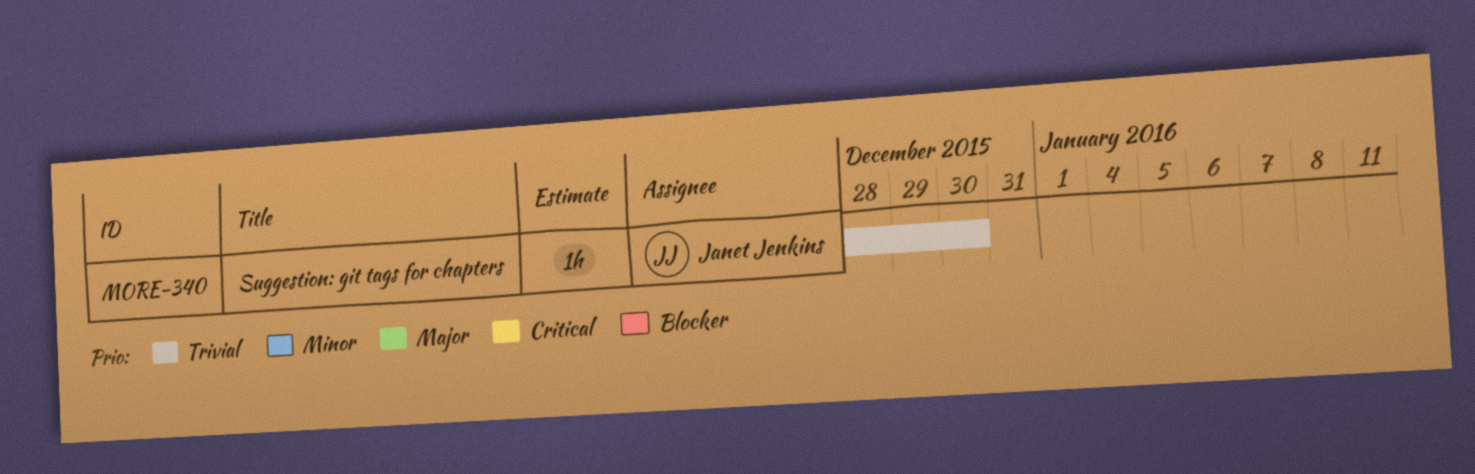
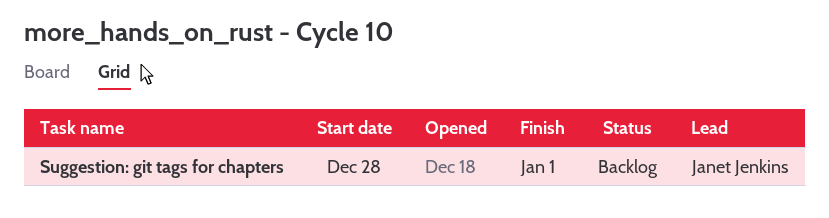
Suggestion: git tags for chapters, due: Dec 30 -> Jan 1

